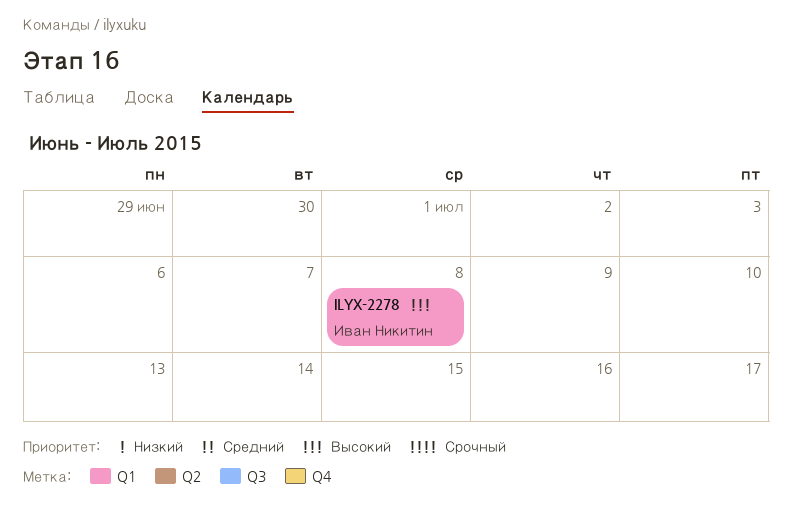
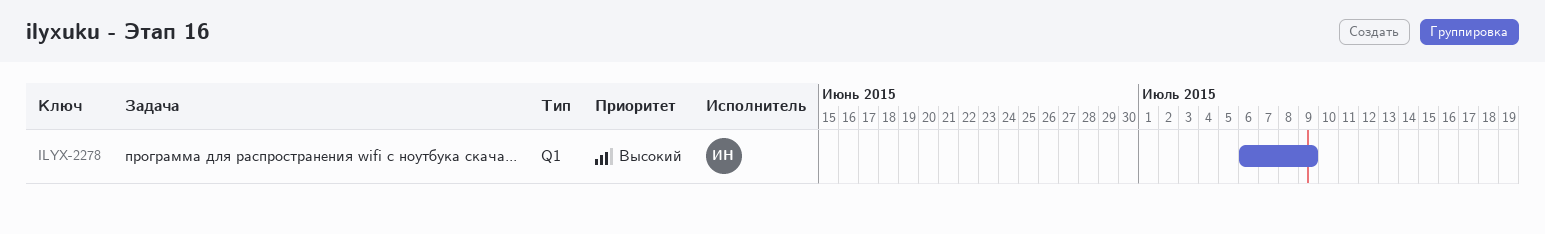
ILYX-2278, due: Jul 8 -> Jul 9

